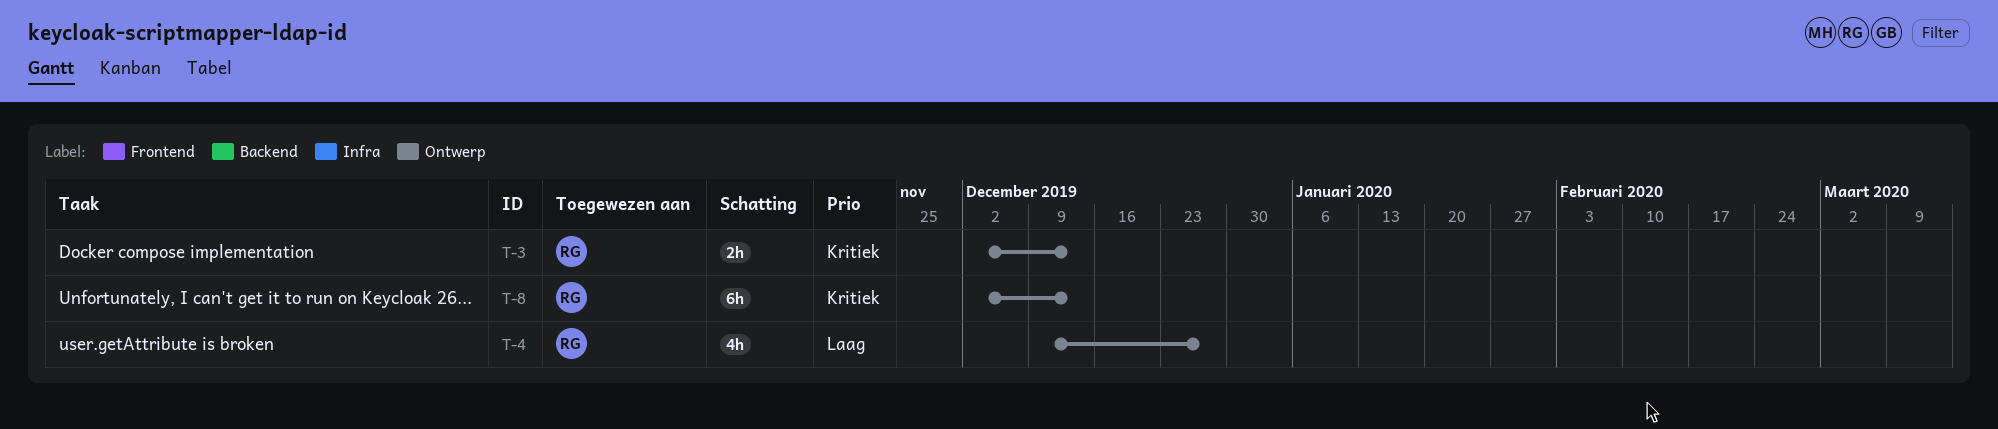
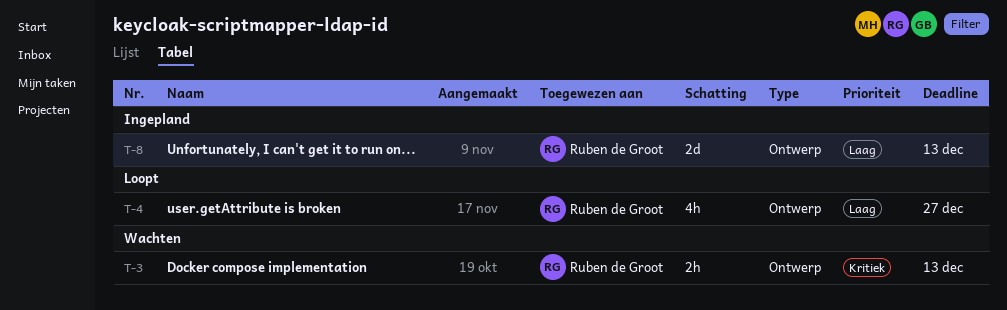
T-8, priority: Kritiek -> Laag
T-8, estimate: 6h -> 2d

